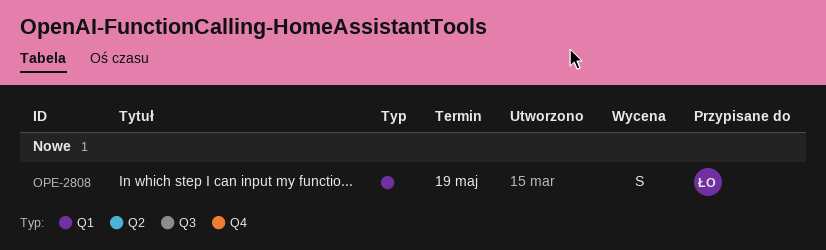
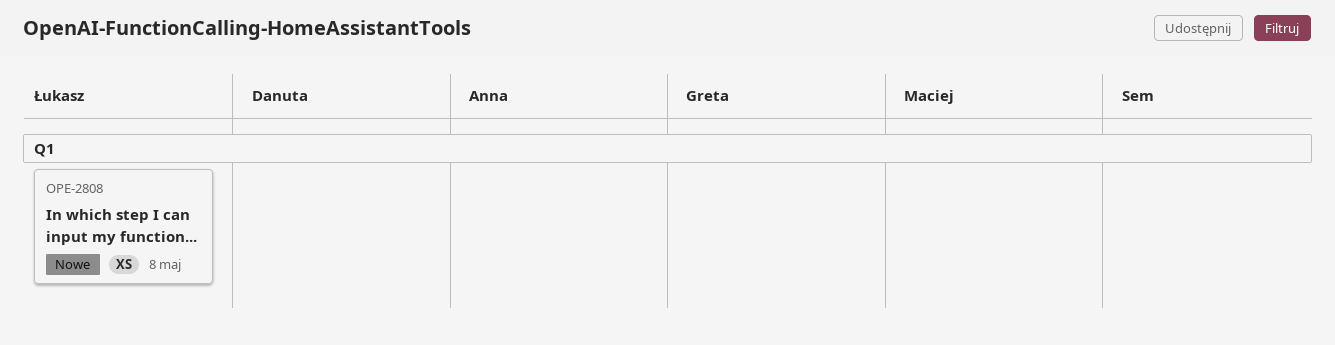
OPE-2808, estimate: S -> XS
OPE-2808, due: May 19 -> May 8

